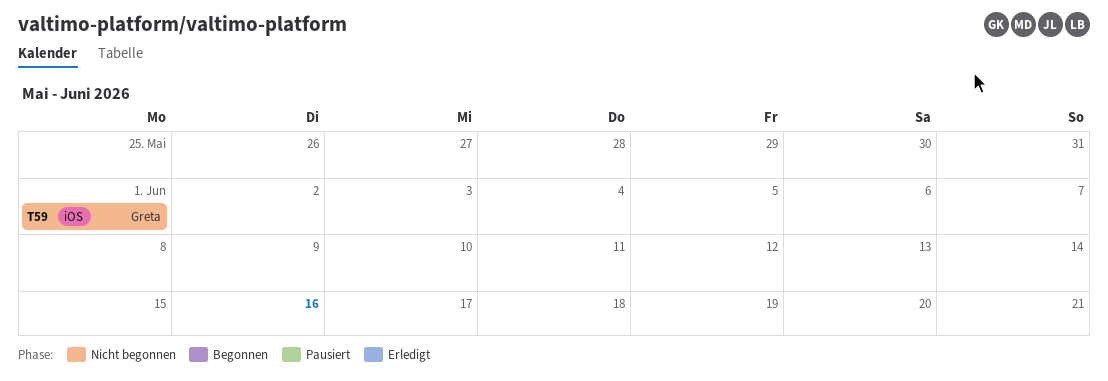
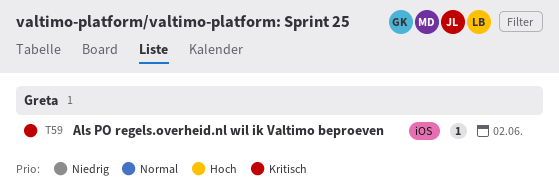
T59, due: Jun 1 -> Jun 2

